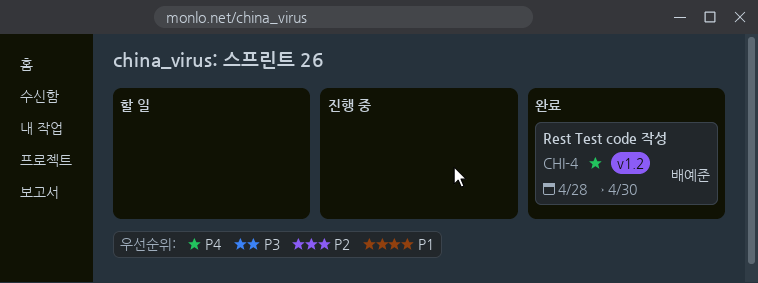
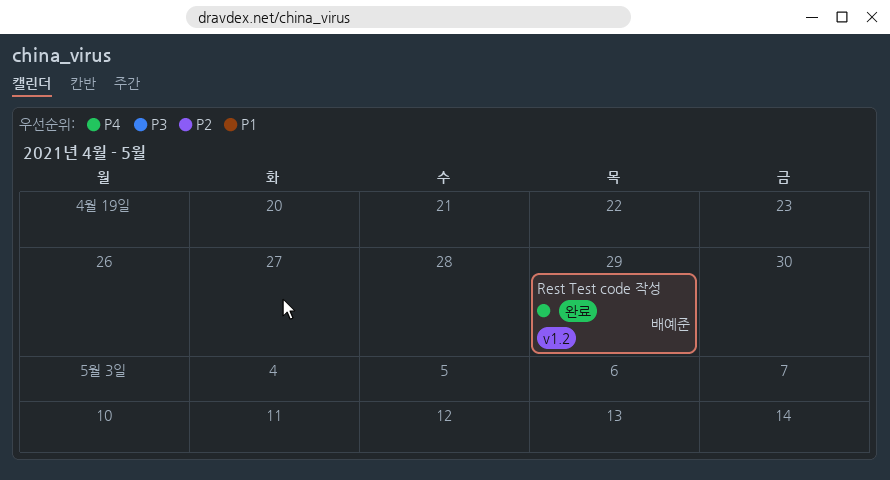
Rest Test code 작성, due: Apr 30 -> Apr 29

